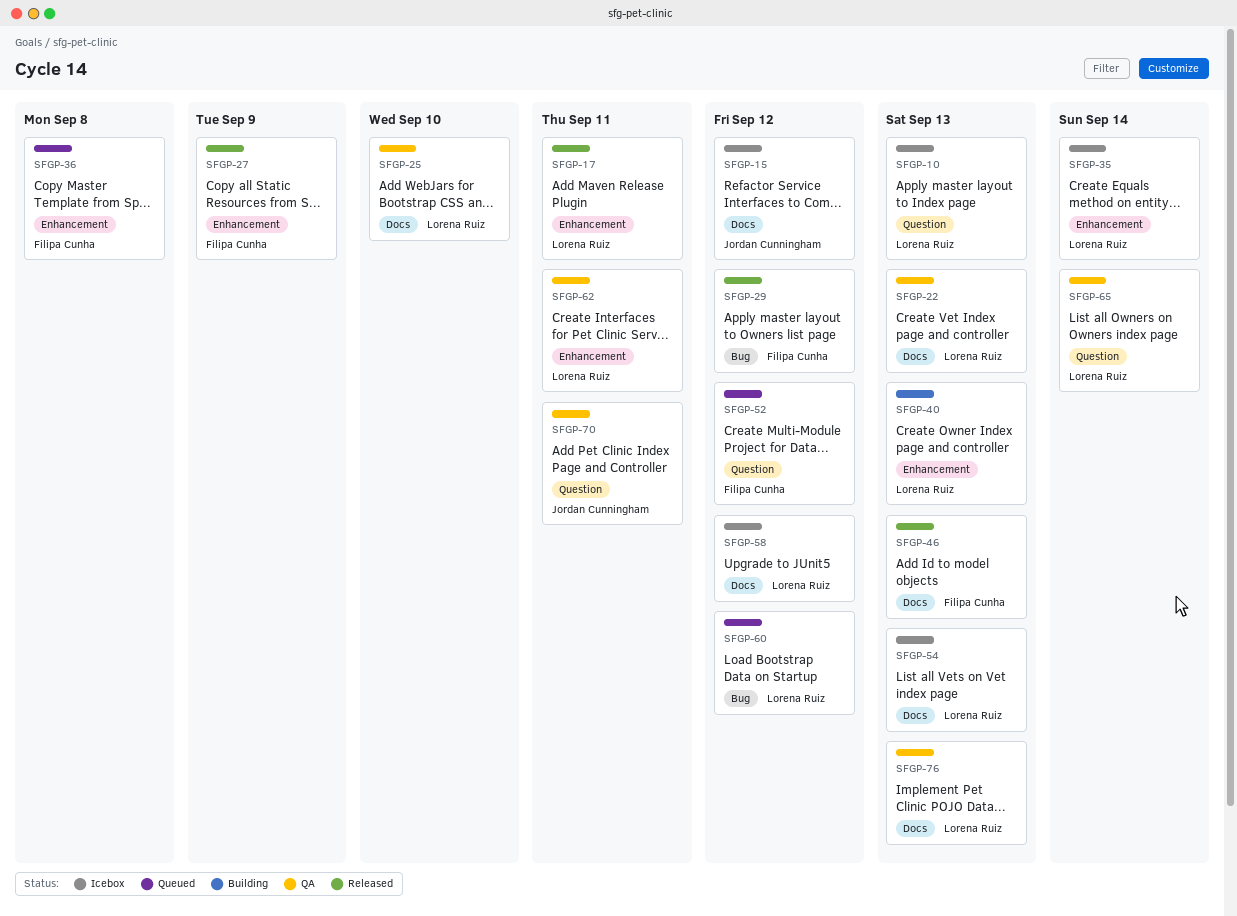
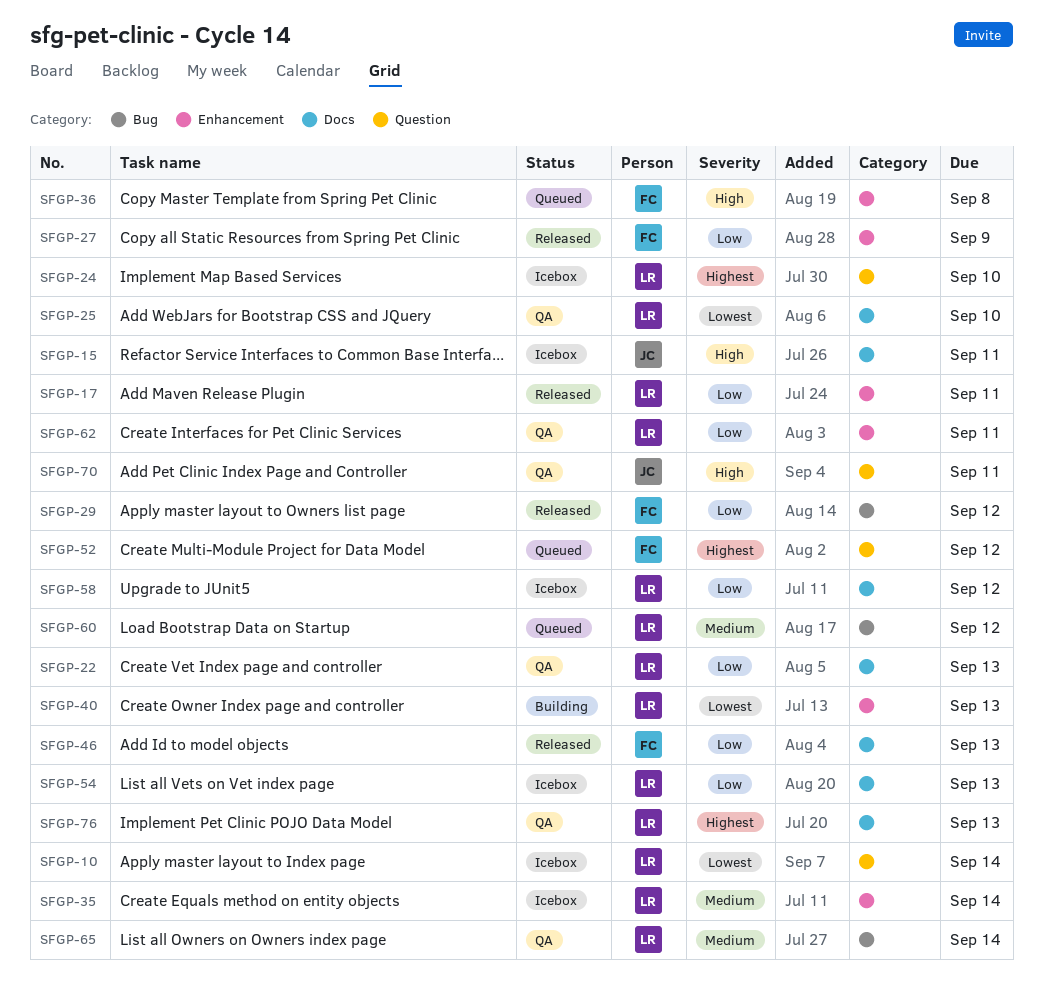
SFGP-10, due: Sep 13 -> Sep 14
SFGP-15, due: Sep 12 -> Sep 11
SFGP-24: none -> present
SFGP-65, label: Question -> Bug

